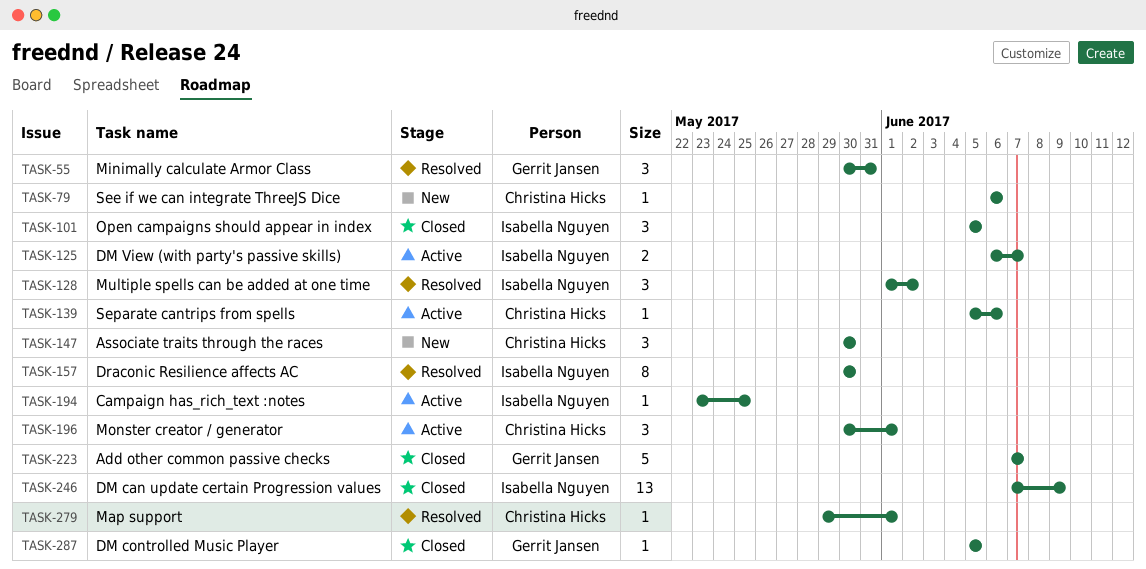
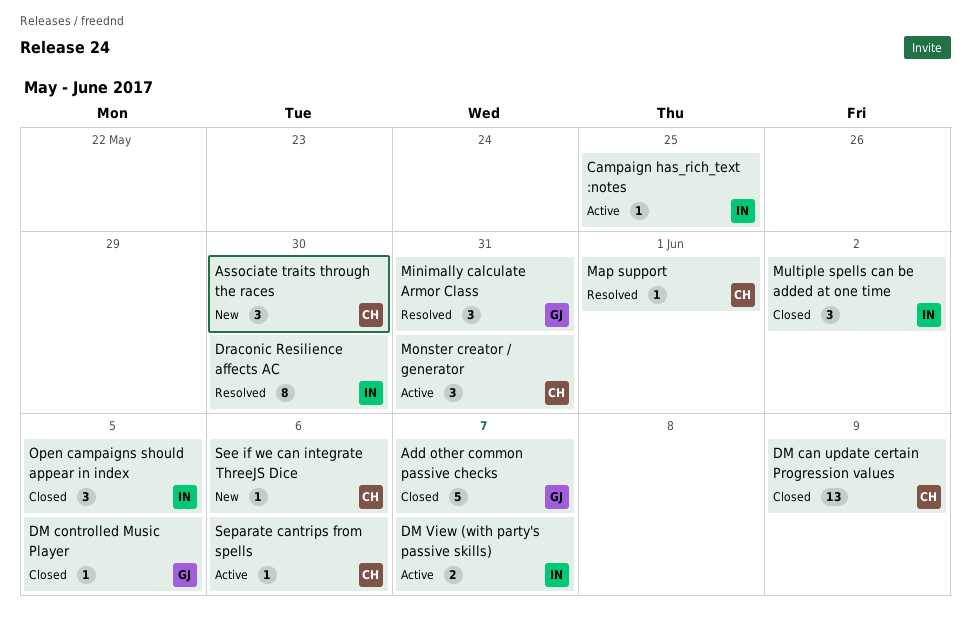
DM can update certain Progression values, owner: Isabella Nguyen -> Christina Hicks
Monster creator / generator, due: Jun 1 -> May 31
Multiple spells can be added at one time, status: Resolved -> Closed

